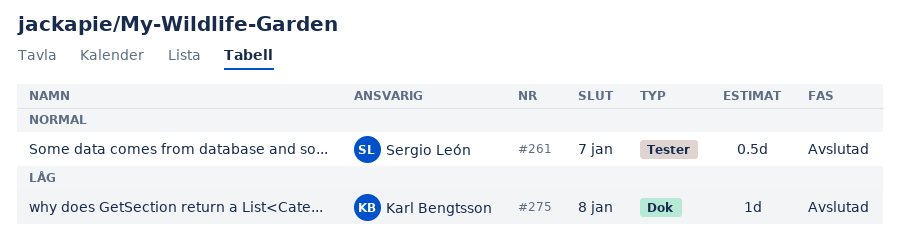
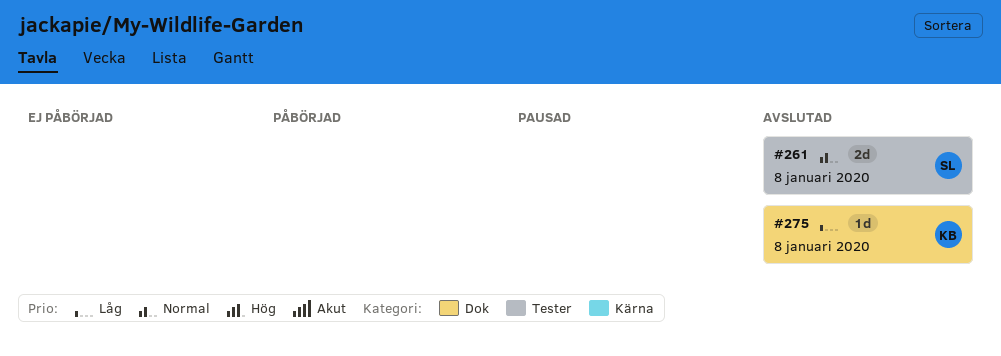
#261, estimate: 0.5d -> 2d
#261, due: Jan 7 -> Jan 8

